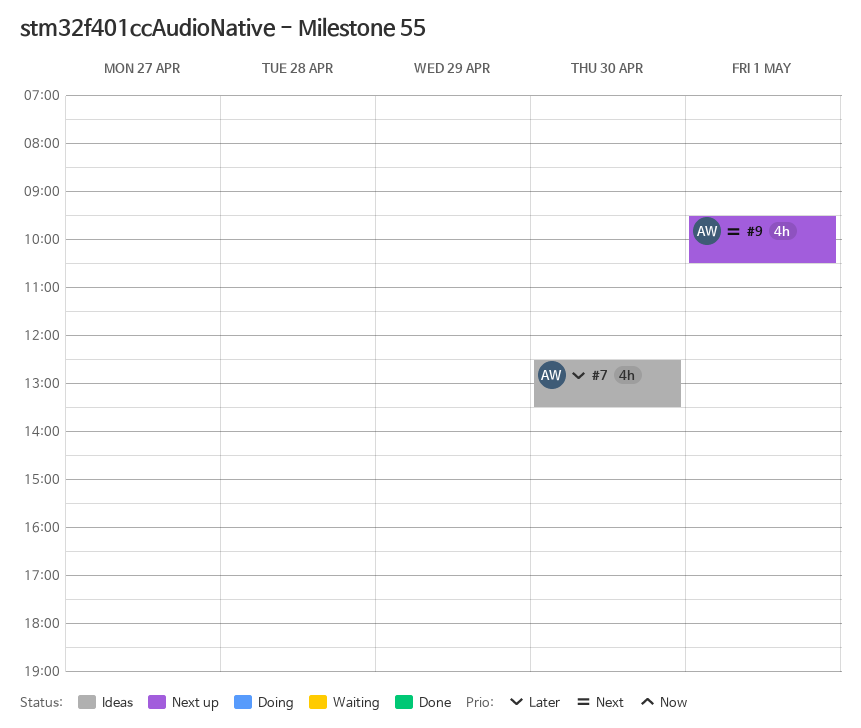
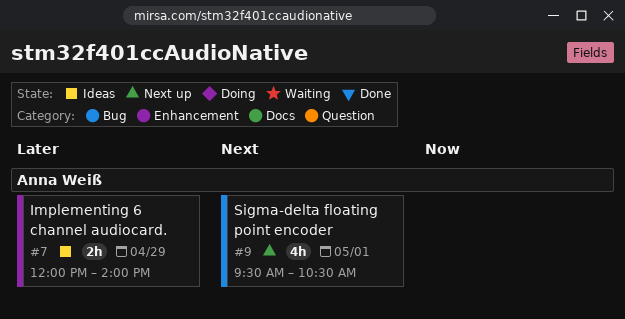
#7, estimate: 4h -> 2h
#7, day: Apr 30 -> Apr 29
#7, begins: 12:30 -> 12:00
#7, ends: 13:30 -> 14:00

